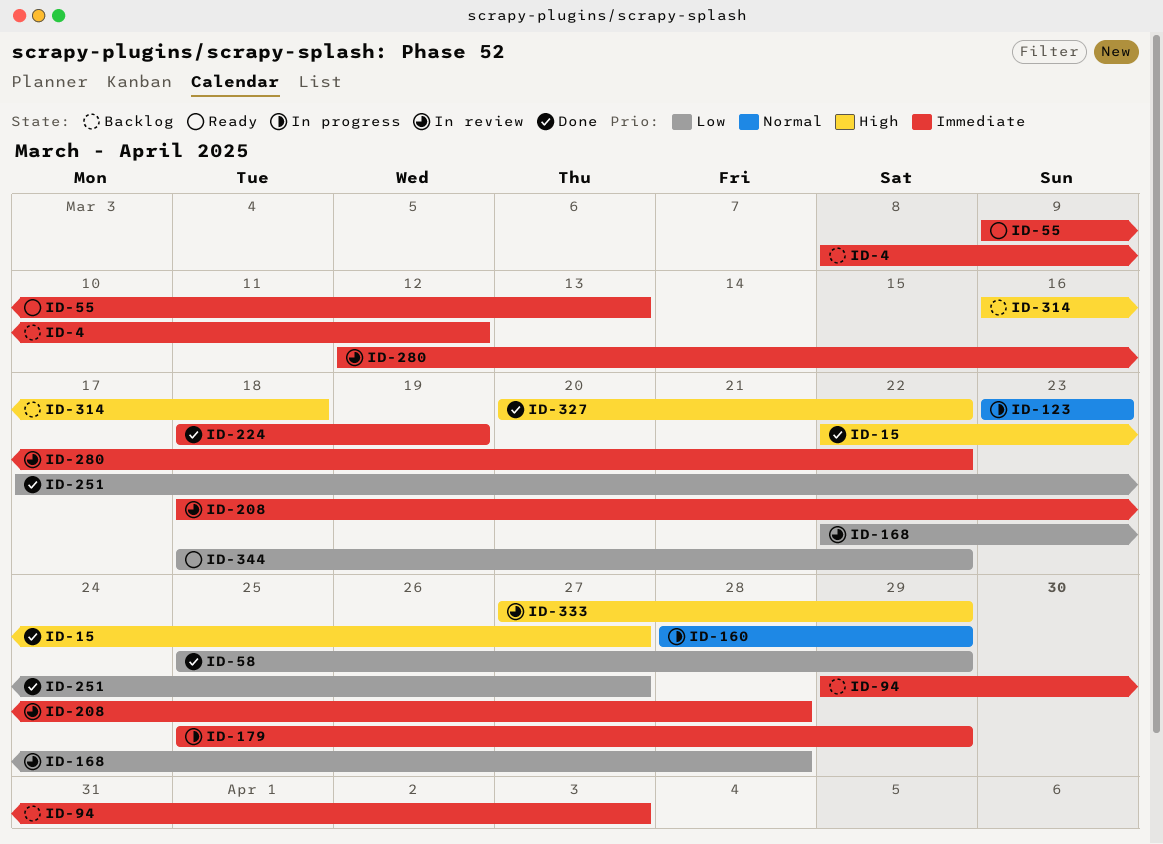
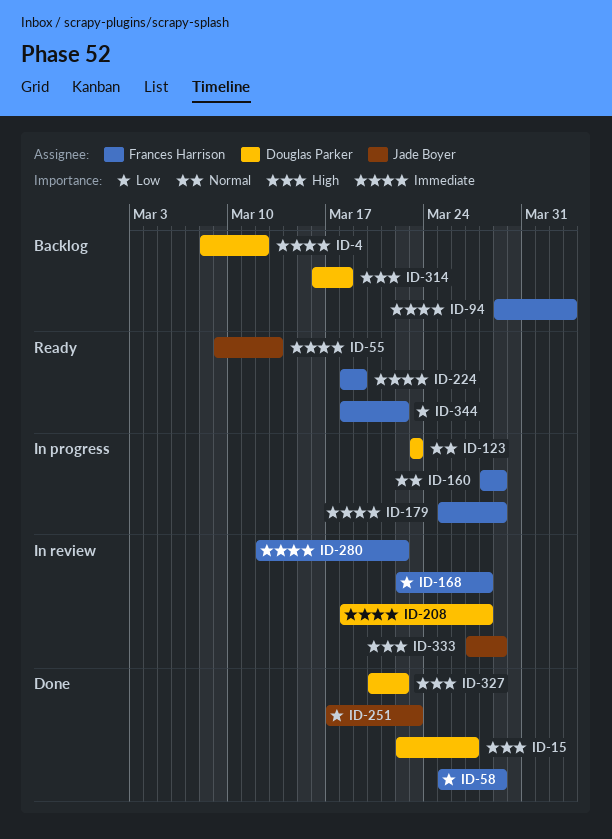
ID-224, status: Done -> Ready
ID-251, due: Mar 27 -> Mar 23

